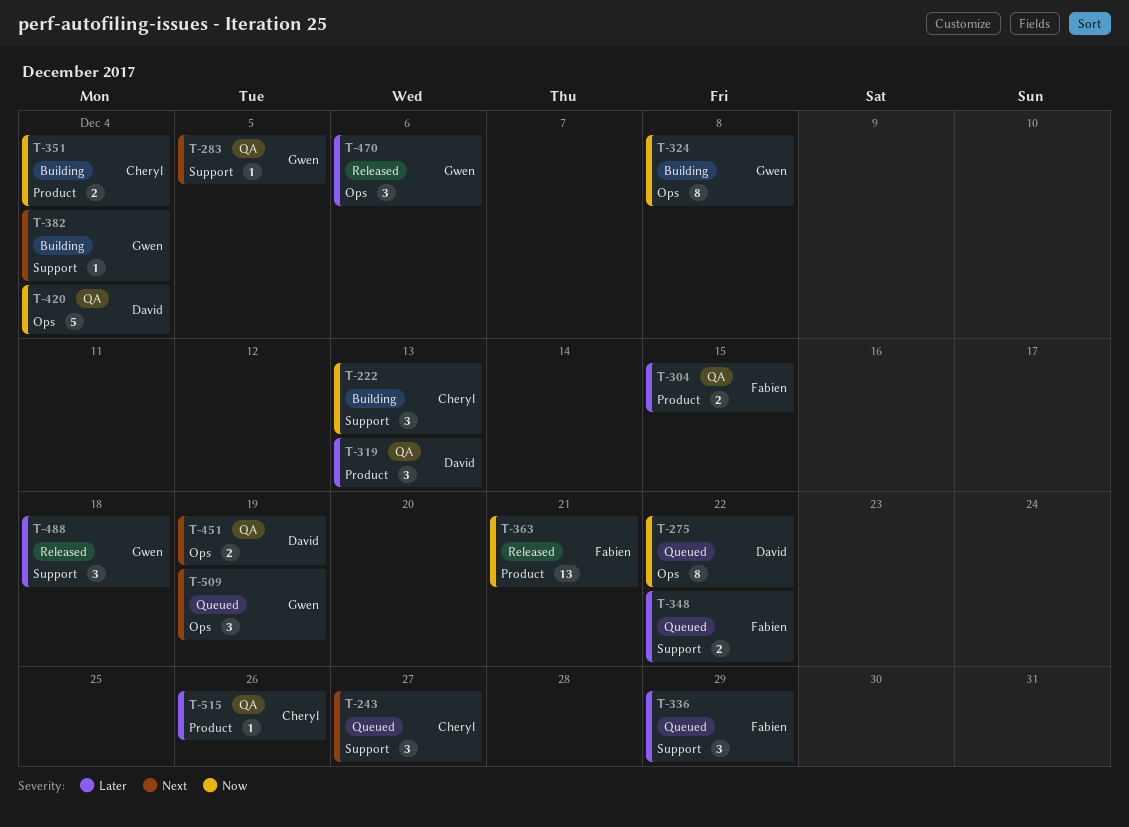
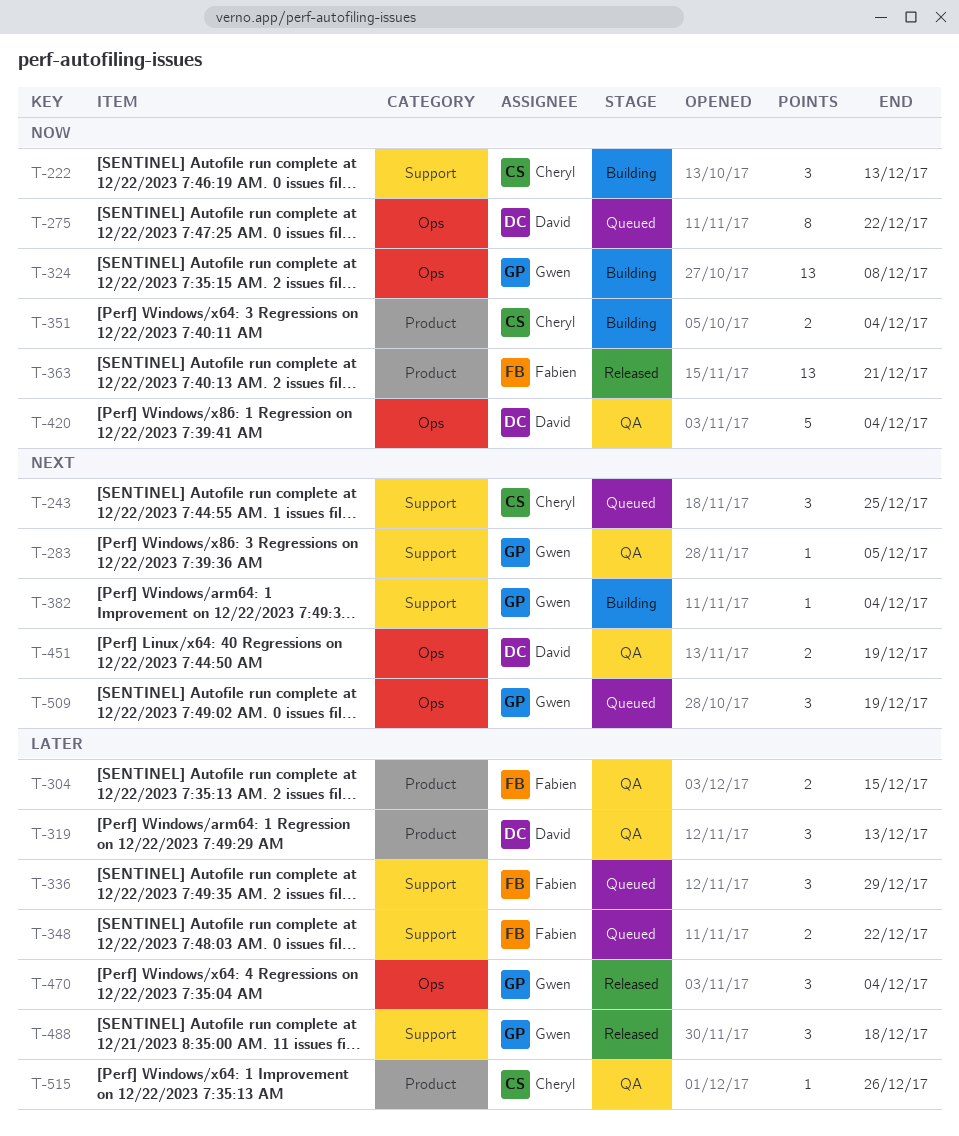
T-243, due: Dec 27 -> Dec 25
T-324, estimate: 8 -> 13
T-470, due: Dec 6 -> Dec 4

